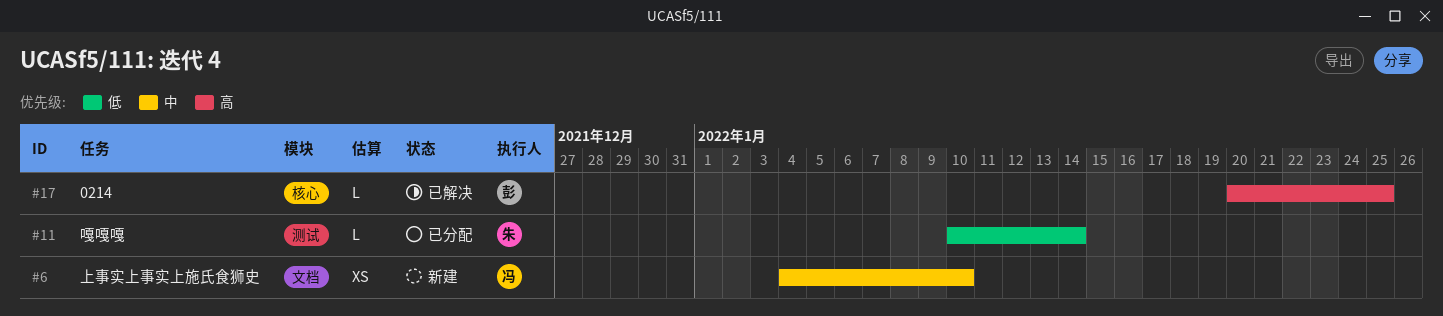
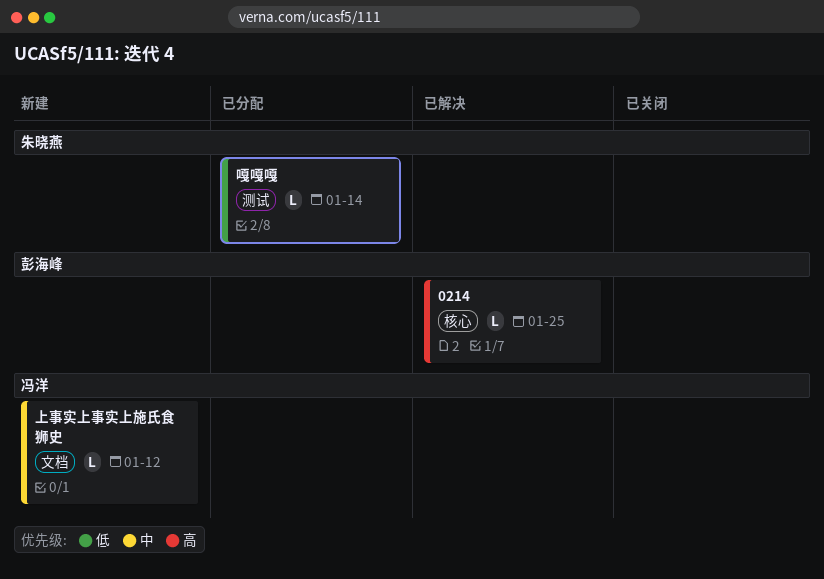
上事实上事实上施氏食狮史, estimate: XS -> L
上事实上事实上施氏食狮史, due: Jan 10 -> Jan 12

